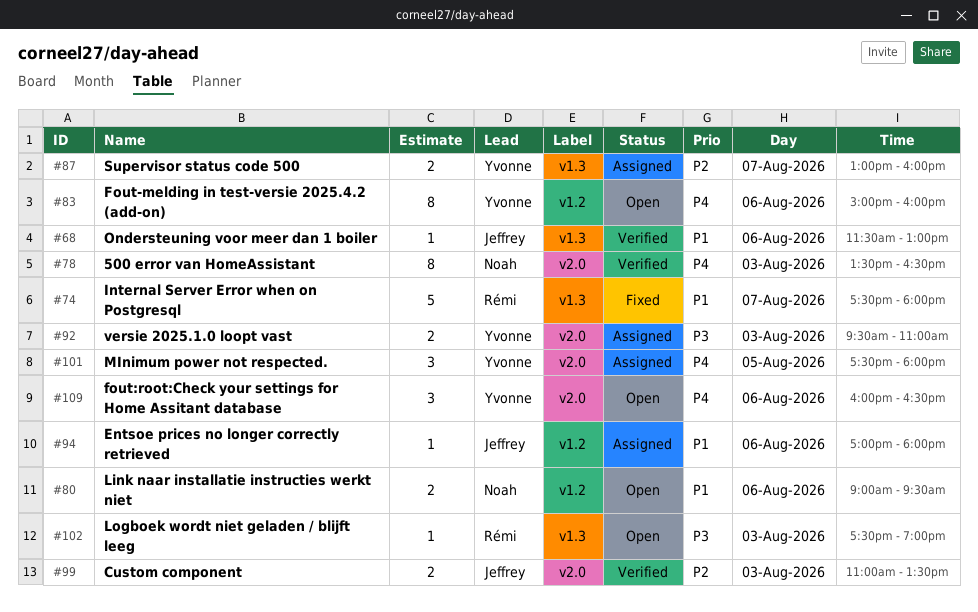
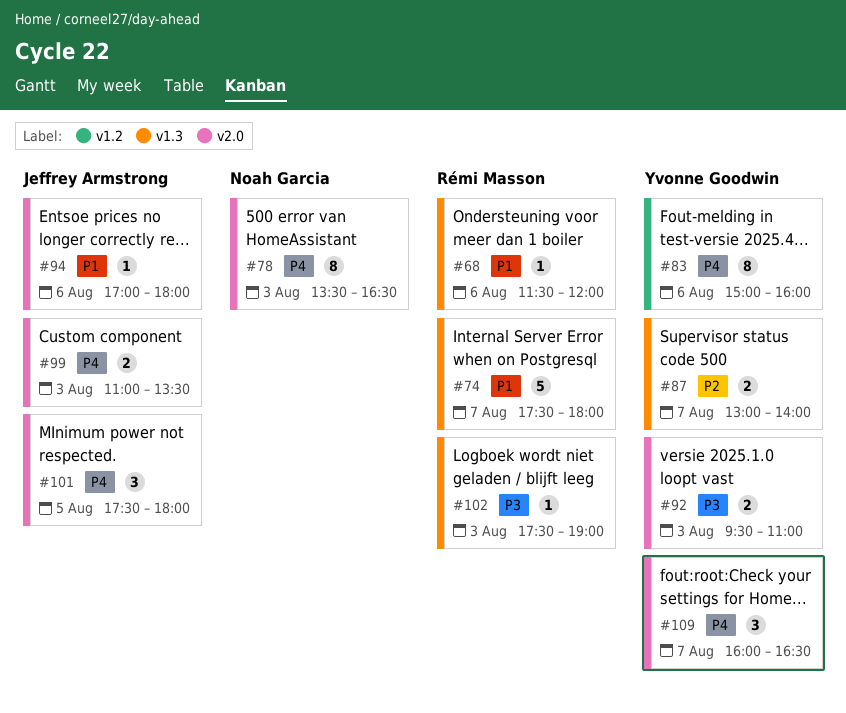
#68, owner: Jeffrey Armstrong -> Rémi Masson
#68, ends: 13:00 -> 12:00
#80: present -> none
#87, ends: 16:00 -> 14:00
#94, label: v1.2 -> v2.0
#99, priority: P2 -> P4
#101, owner: Yvonne Goodwin -> Jeffrey Armstrong
#109, day: Aug 6 -> Aug 7

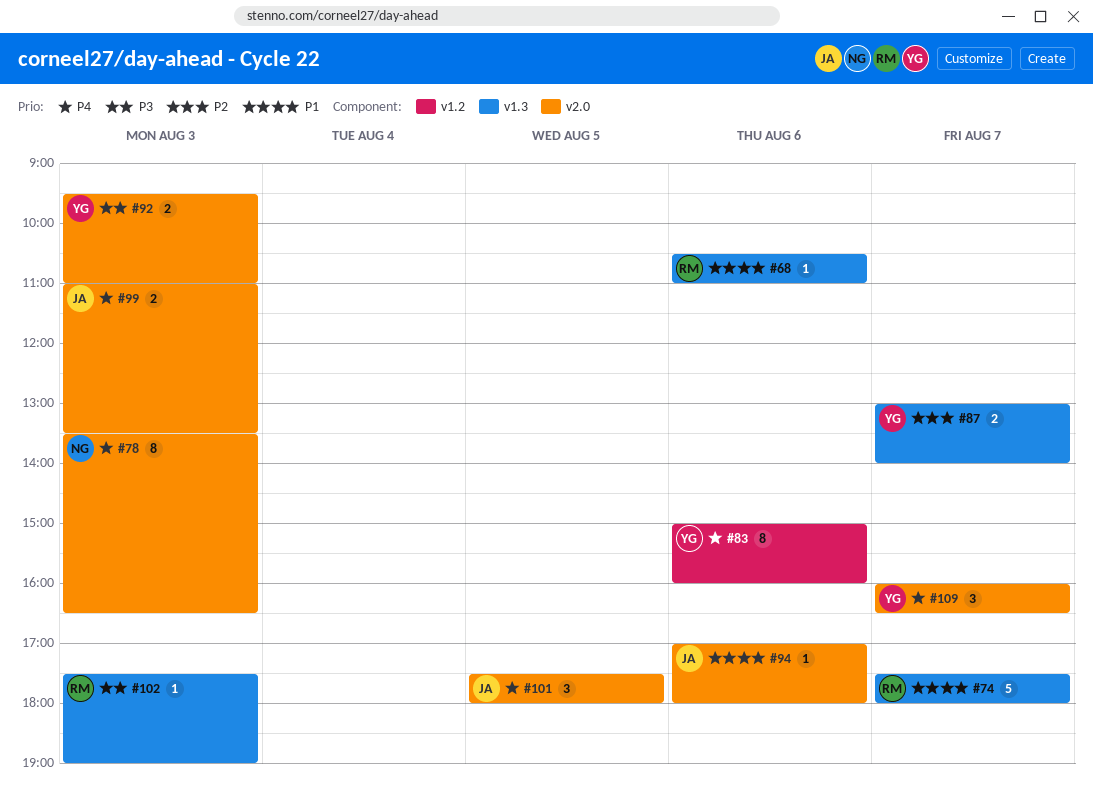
#68, begins: 11:30 -> 10:30
#68, ends: 12:00 -> 11:00

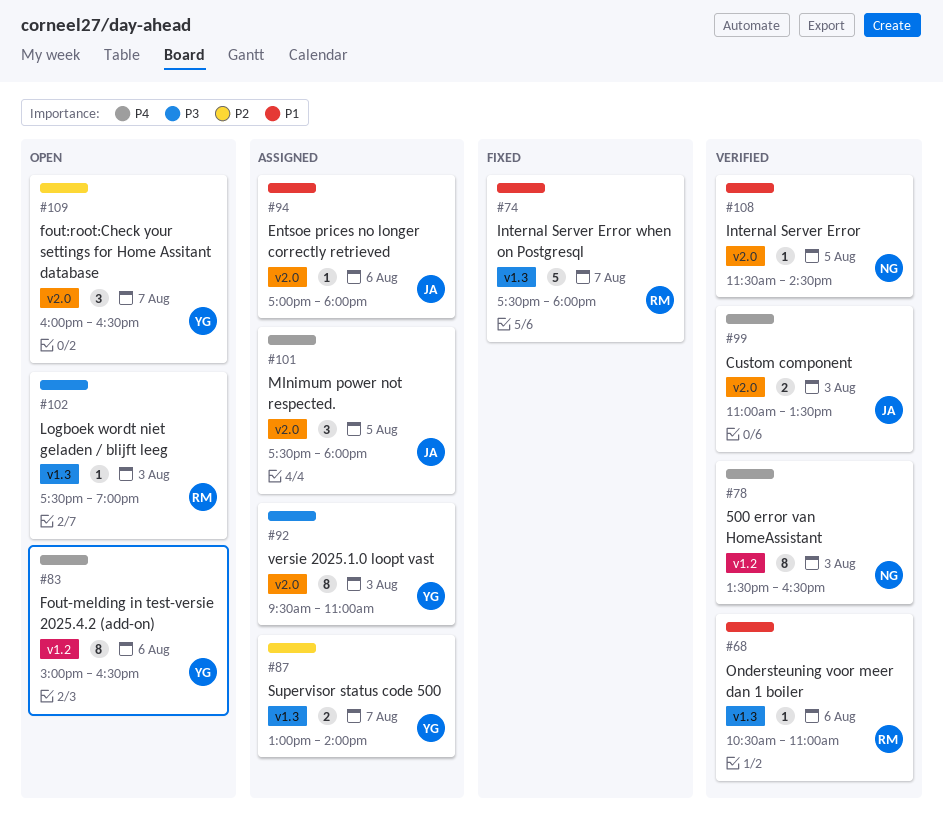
#78, label: v2.0 -> v1.2
#83, ends: 16:00 -> 16:30
#92, estimate: 2 -> 8
#108: none -> present
#109, priority: P4 -> P2

